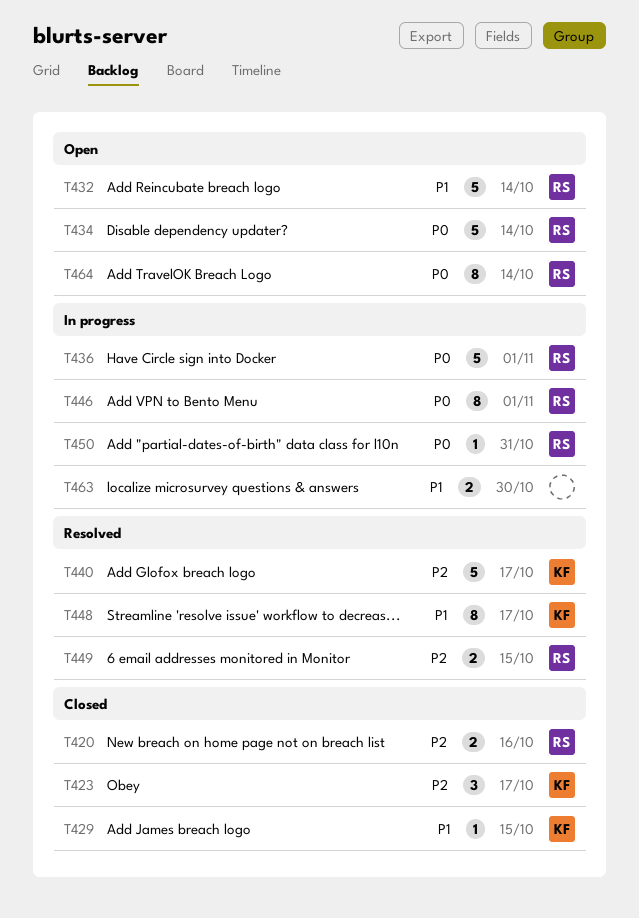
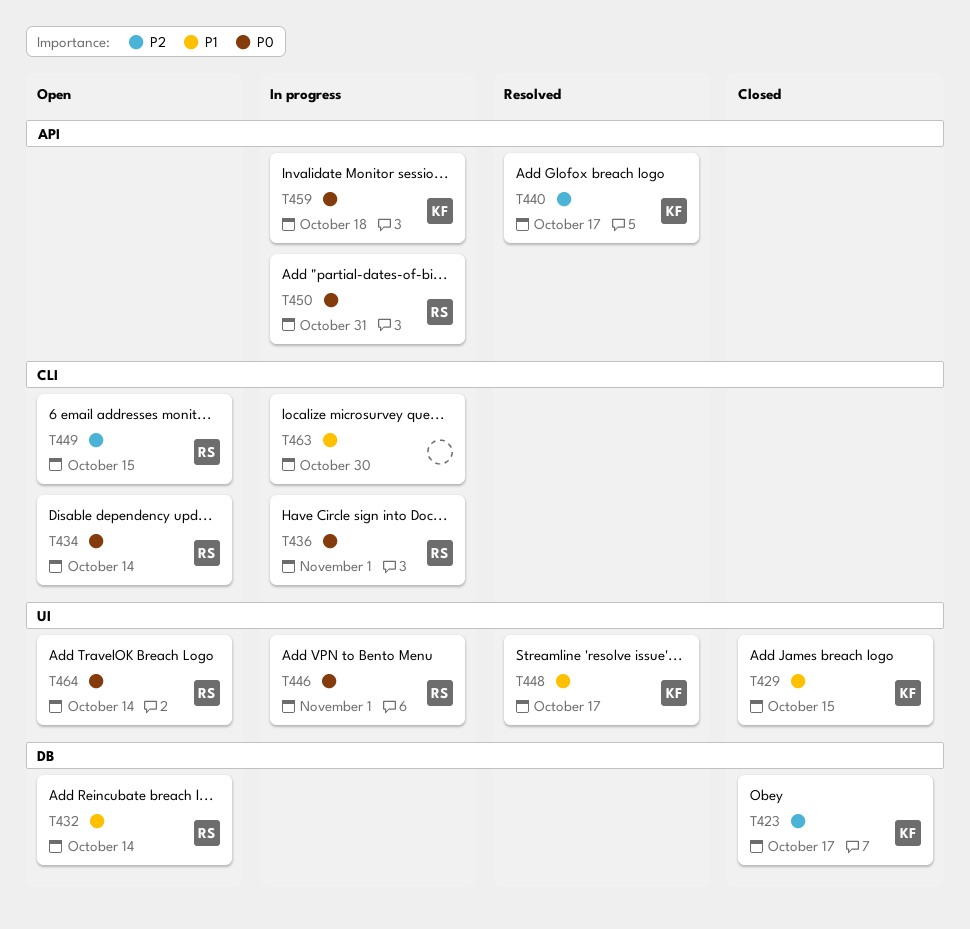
T420: present -> none
T449, status: Resolved -> Open
T459: none -> present

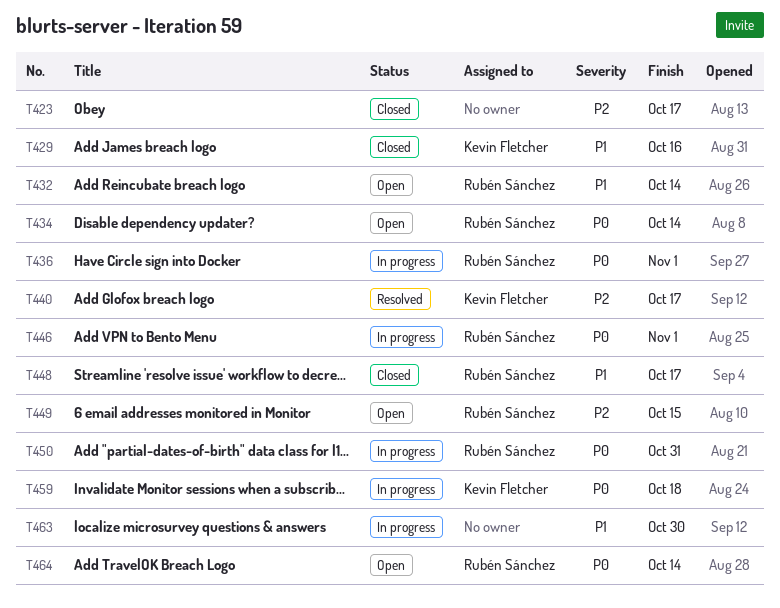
T423, owner: Kevin Fletcher -> none
T429, due: Oct 15 -> Oct 16
T448, status: Resolved -> Closed
T448, owner: Kevin Fletcher -> Rubén Sánchez

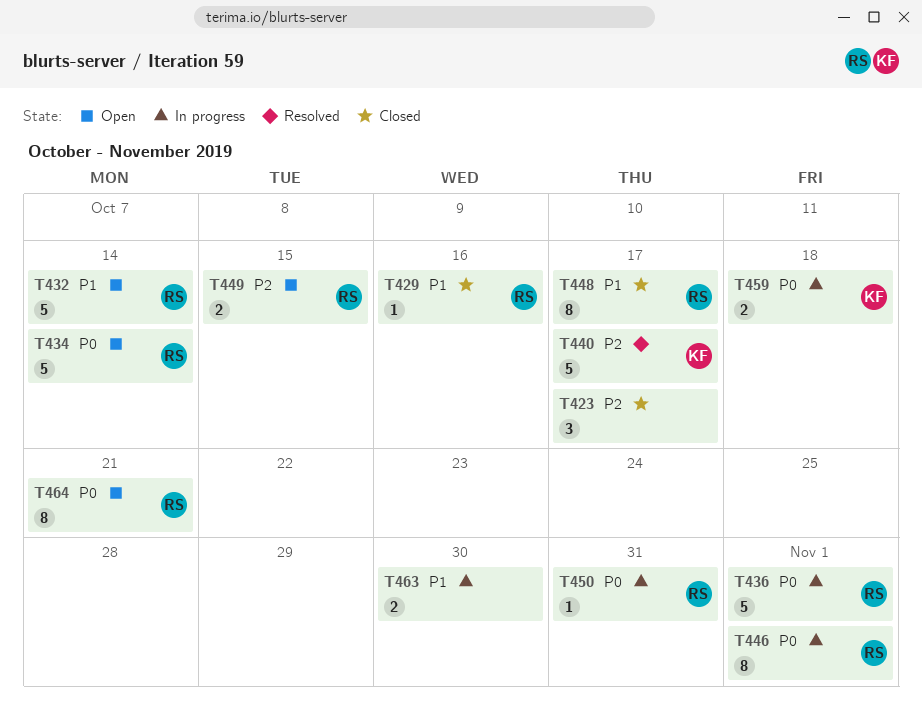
T429, owner: Kevin Fletcher -> Rubén Sánchez
T464, due: Oct 14 -> Oct 21

